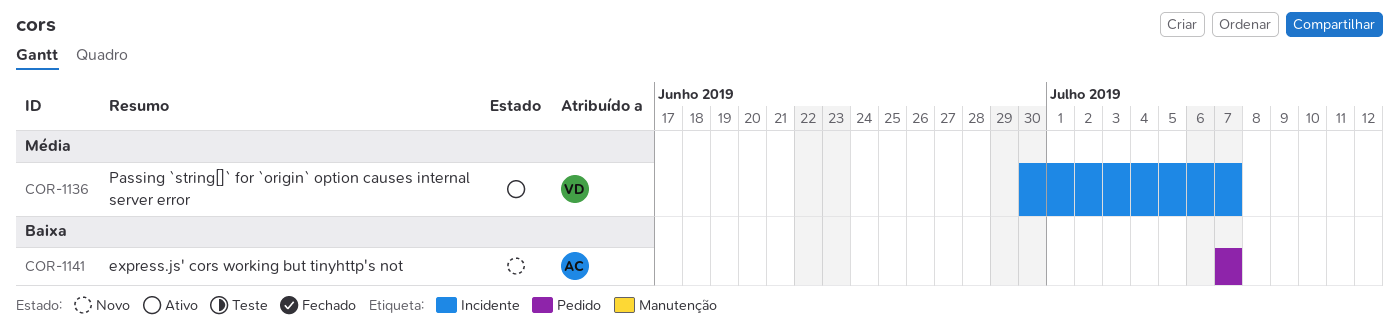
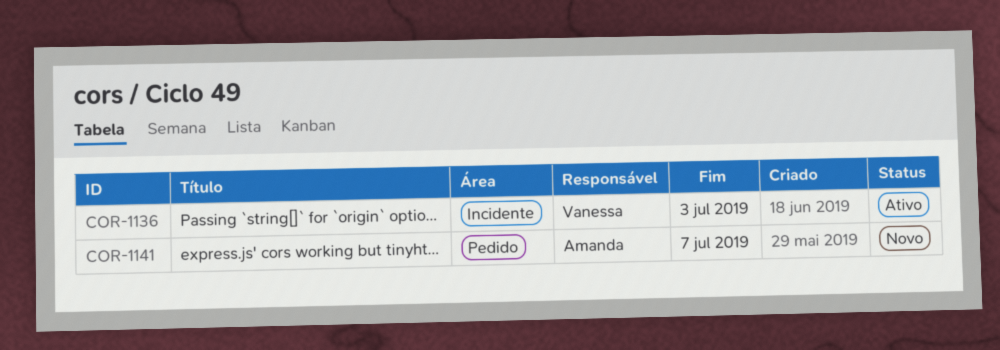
COR-1136, due: Jul 7 -> Jul 3

